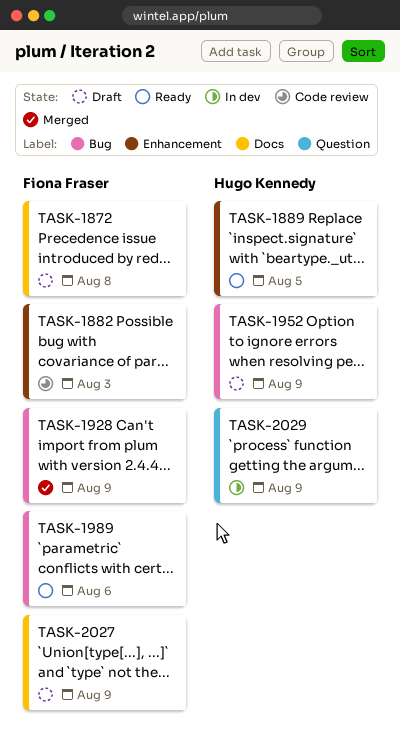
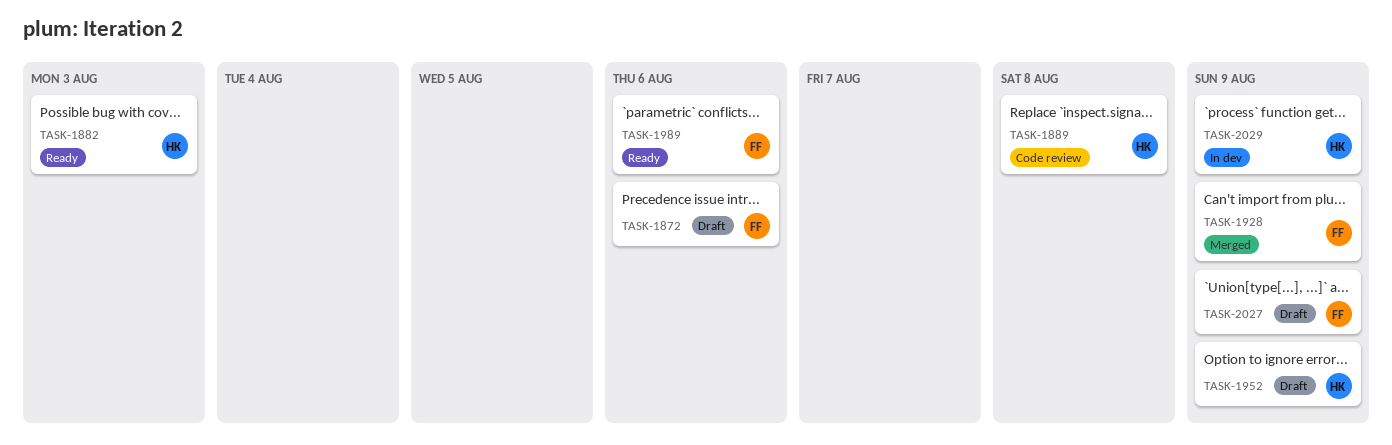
TASK-1872, due: Aug 8 -> Aug 6
TASK-1882, status: Code review -> Ready
TASK-1882, owner: Fiona Fraser -> Hugo Kennedy
TASK-1889, status: Ready -> Code review
TASK-1889, due: Aug 5 -> Aug 8

